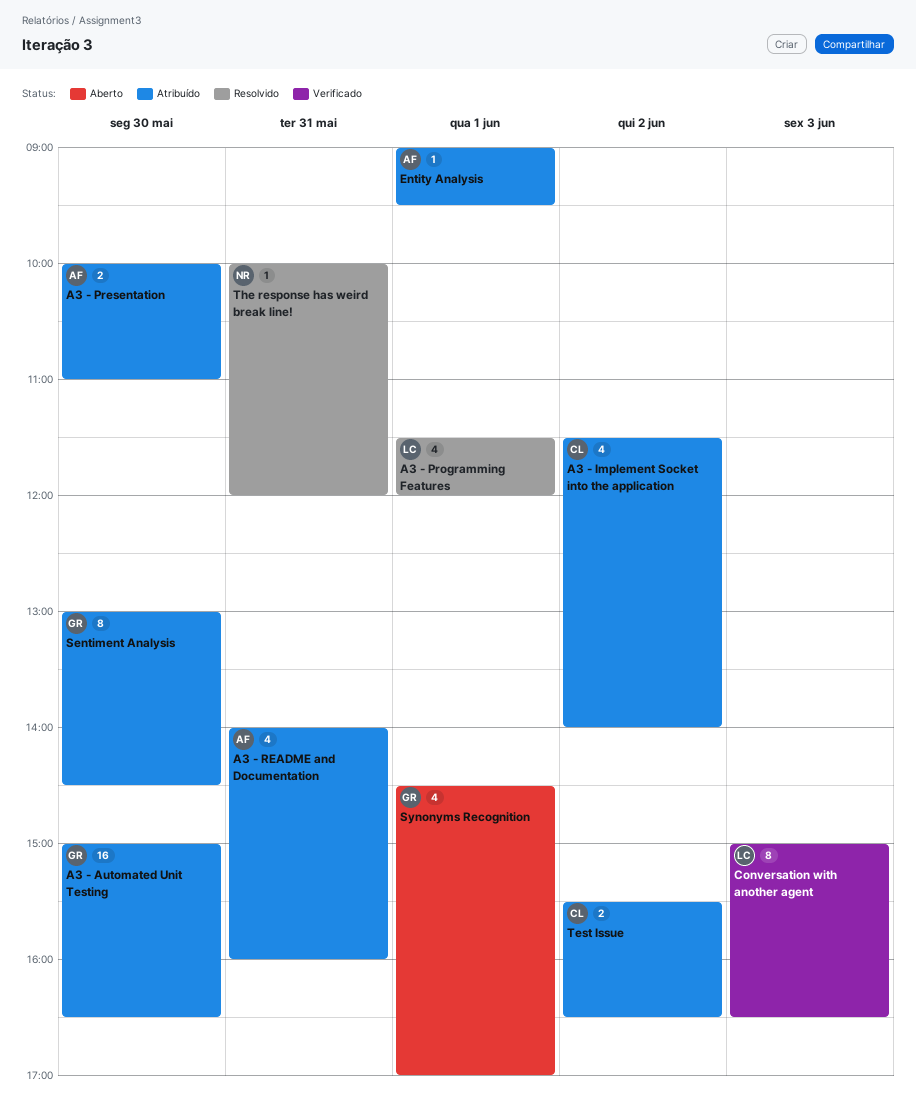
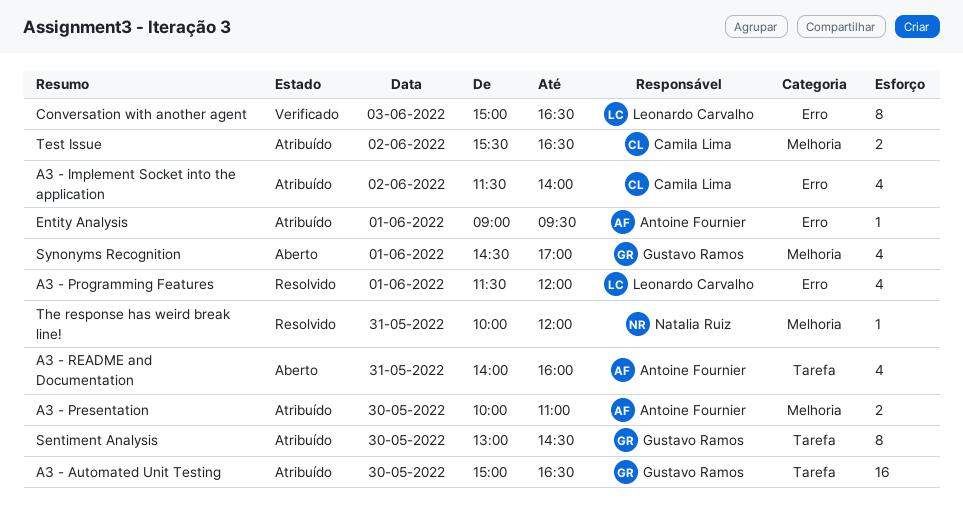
A3 - README and Documentation, status: Atribuído -> Aberto

